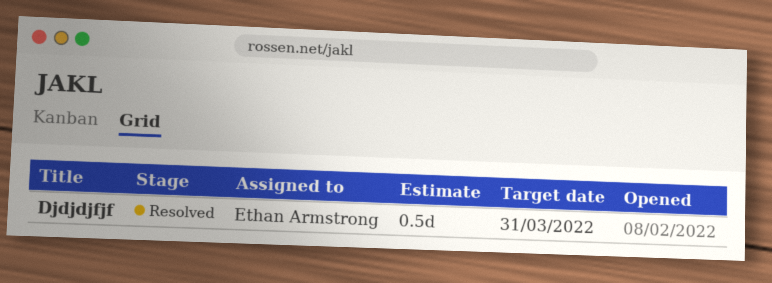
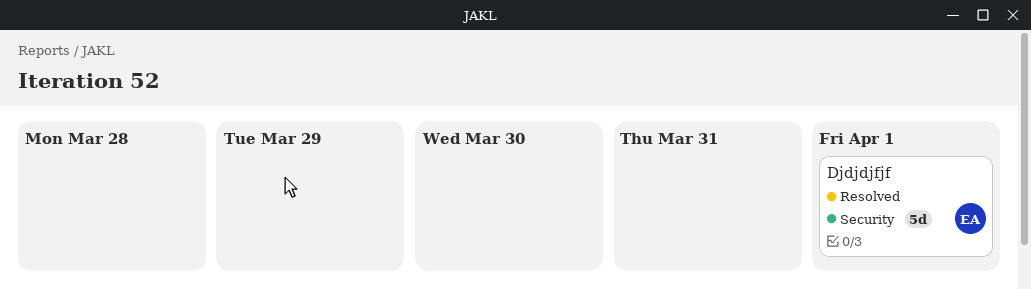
Djdjdjfjf, estimate: 0.5d -> 5d
Djdjdjfjf, due: Mar 31 -> Apr 1

